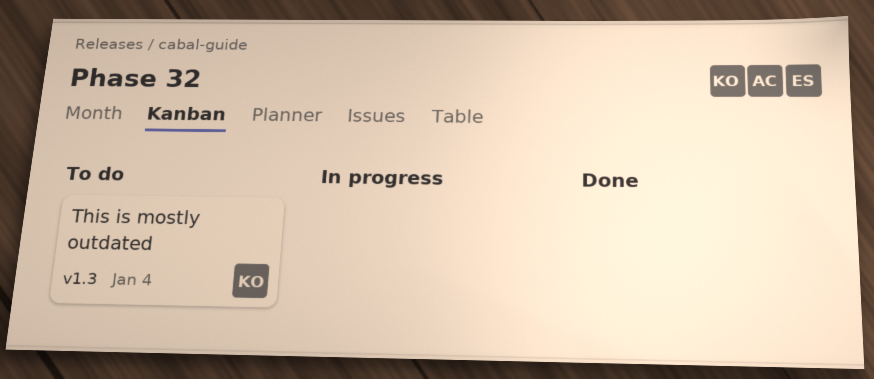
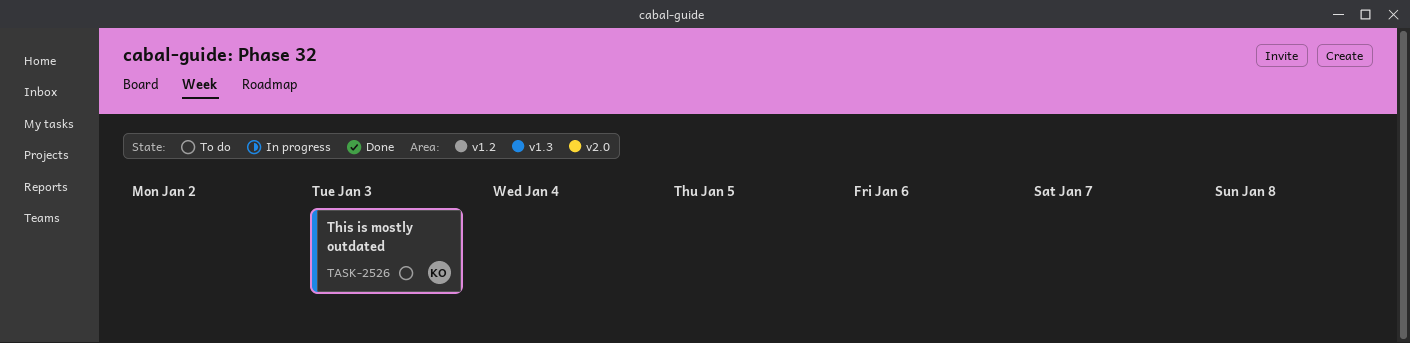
This is mostly outdated, due: Jan 4 -> Jan 3

